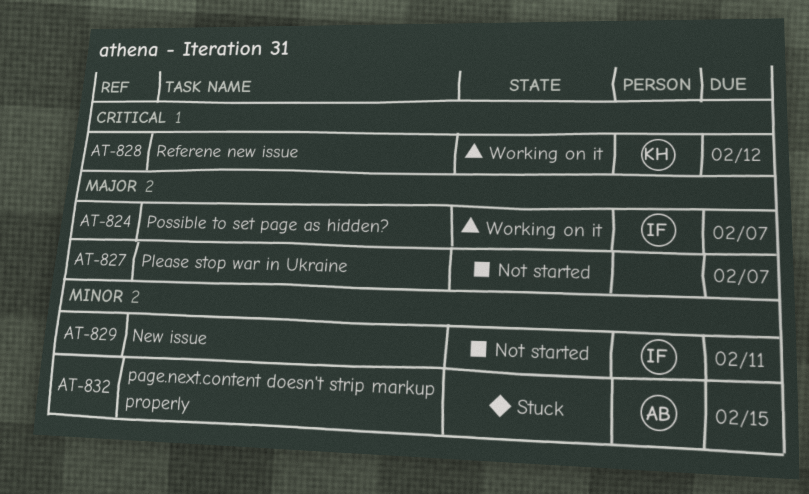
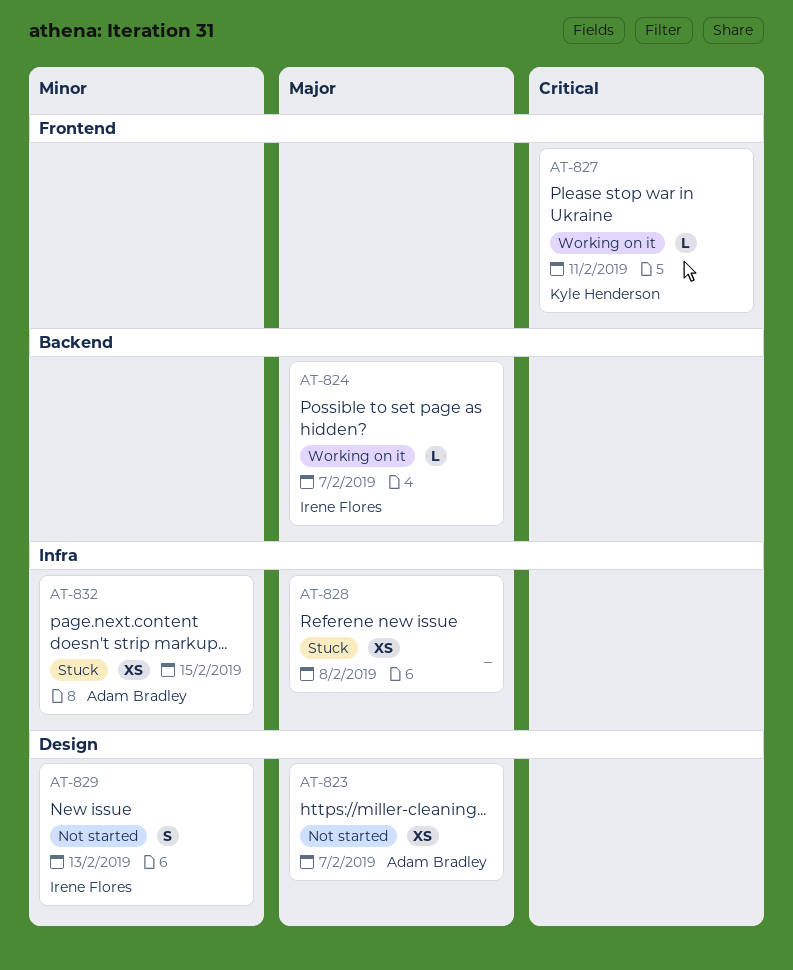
AT-823: none -> present
AT-827, status: Not started -> Working on it
AT-827, owner: none -> Kyle Henderson
AT-827, priority: Major -> Critical
AT-827, due: Feb 7 -> Feb 11
AT-828, status: Working on it -> Stuck
AT-828, owner: Kyle Henderson -> none
AT-828, priority: Critical -> Major
AT-828, due: Feb 12 -> Feb 8
AT-829, due: Feb 11 -> Feb 13

